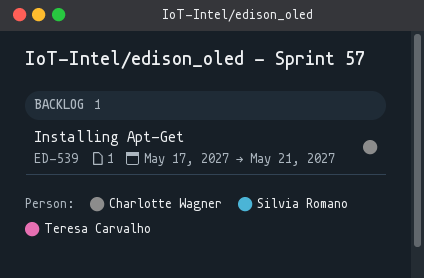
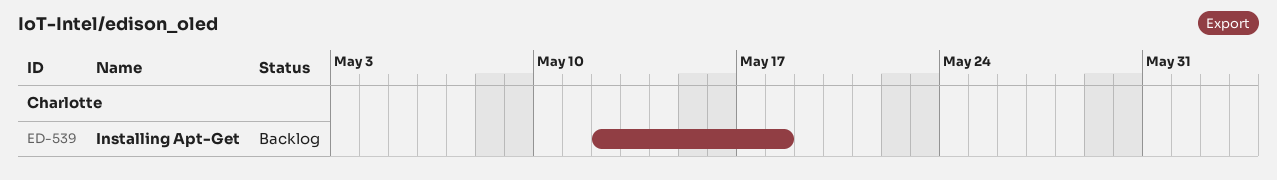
ED-539, start: May 17 -> May 12
ED-539, due: May 21 -> May 18

